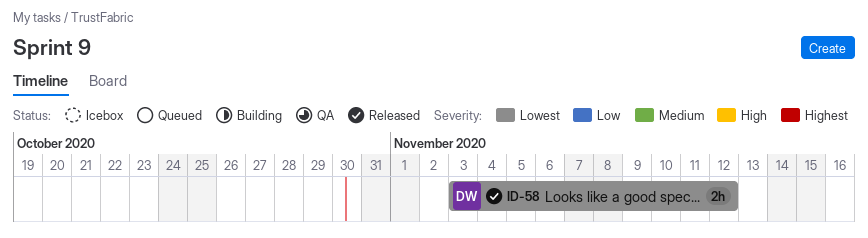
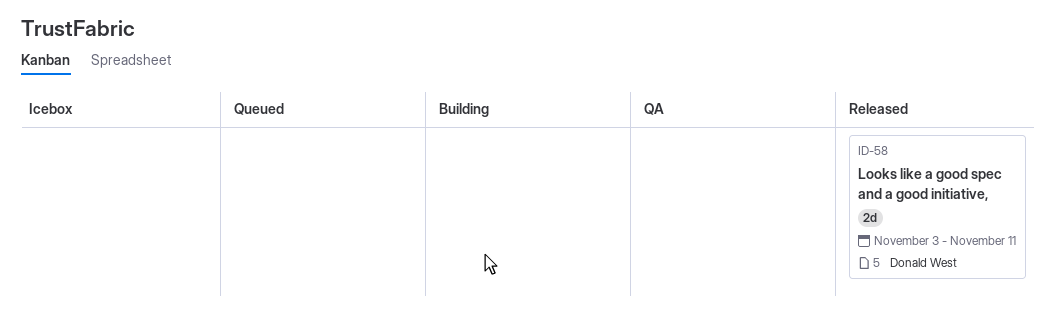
ID-58, estimate: 2h -> 2d
ID-58, due: Nov 12 -> Nov 11

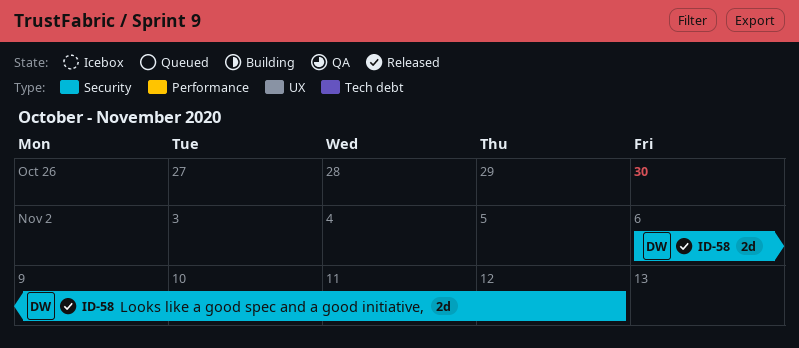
ID-58, start: Nov 3 -> Nov 6
ID-58, due: Nov 11 -> Nov 12

